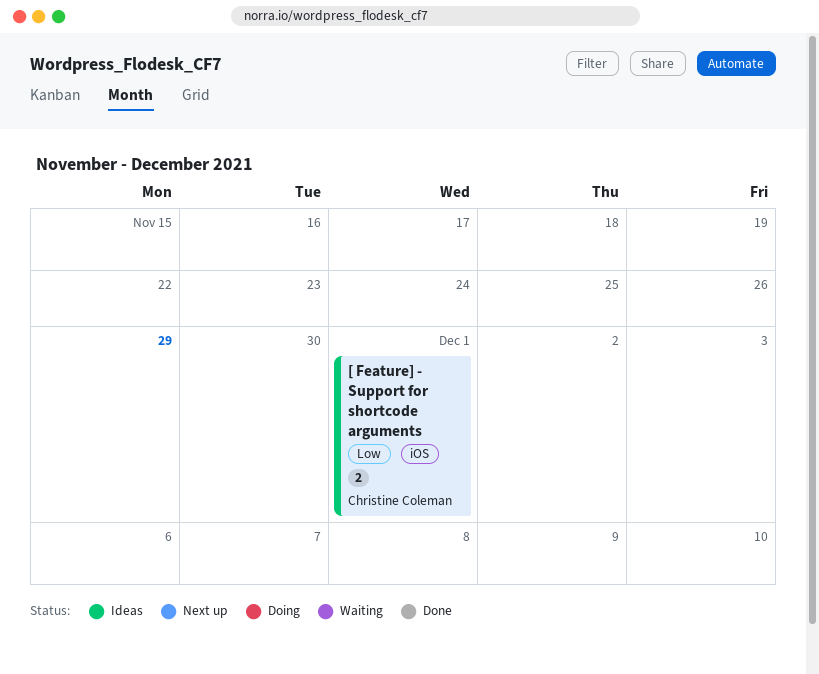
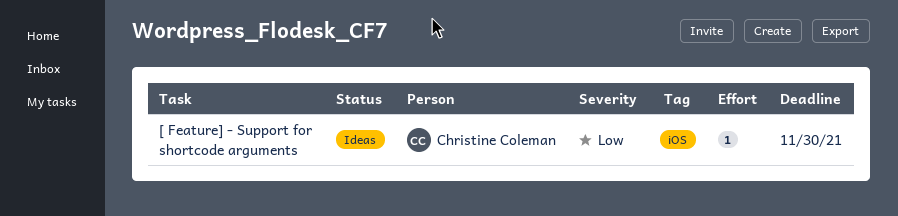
[ Feature] - Support for shortcode arguments, estimate: 2 -> 1
[ Feature] - Support for shortcode arguments, due: Dec 1 -> Nov 30

